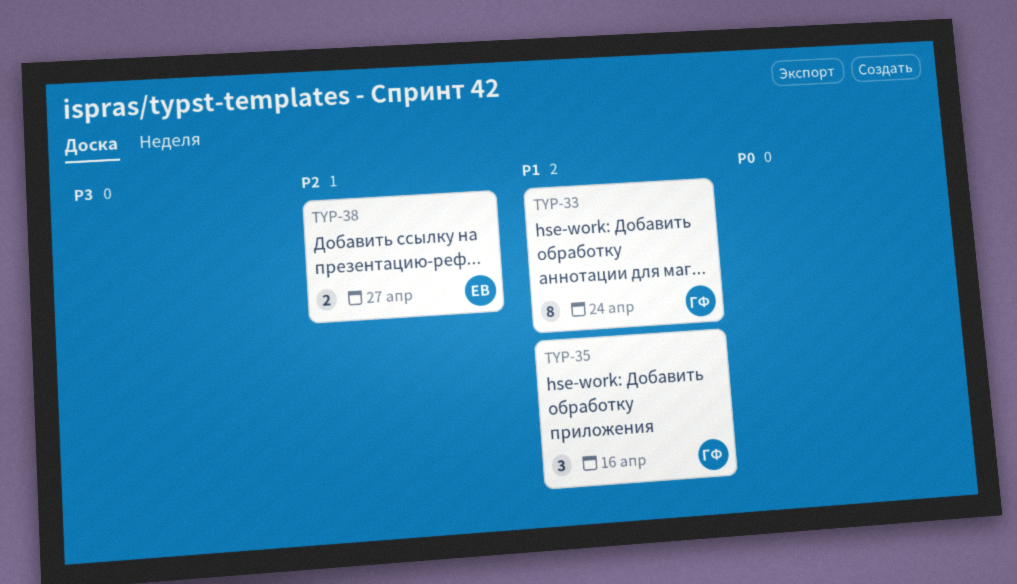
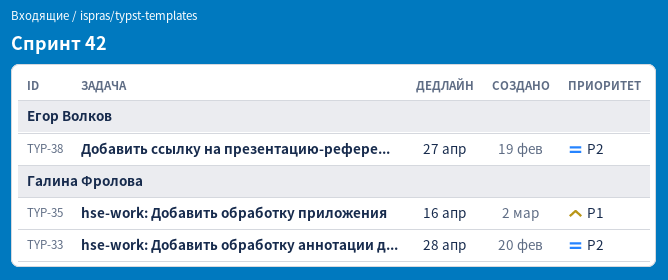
TYP-33, priority: P1 -> P2
TYP-33, due: Apr 24 -> Apr 28

